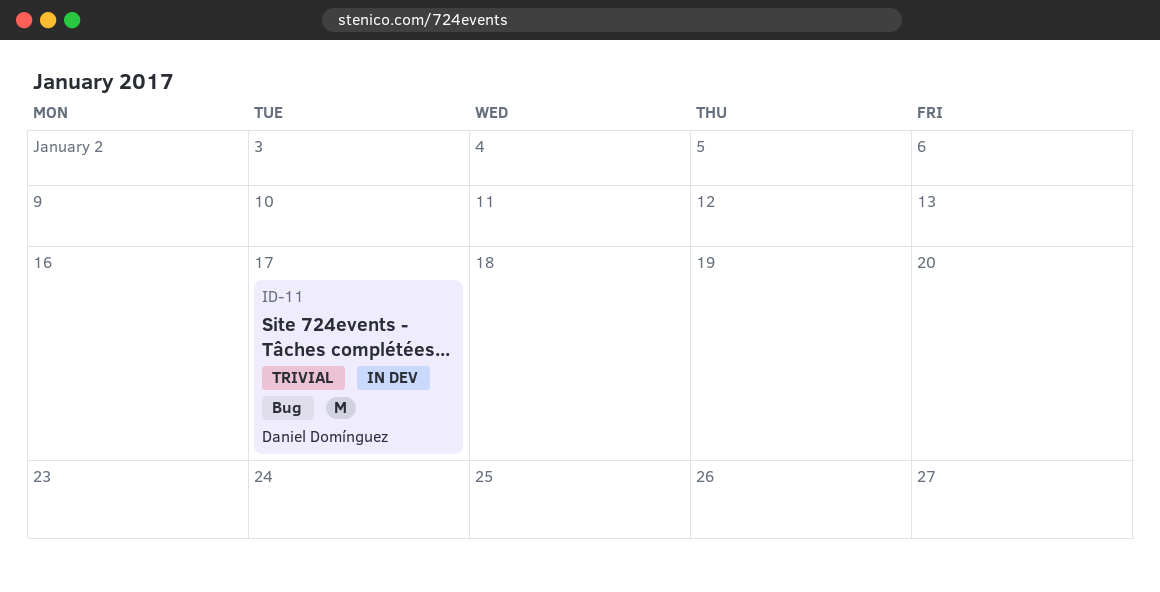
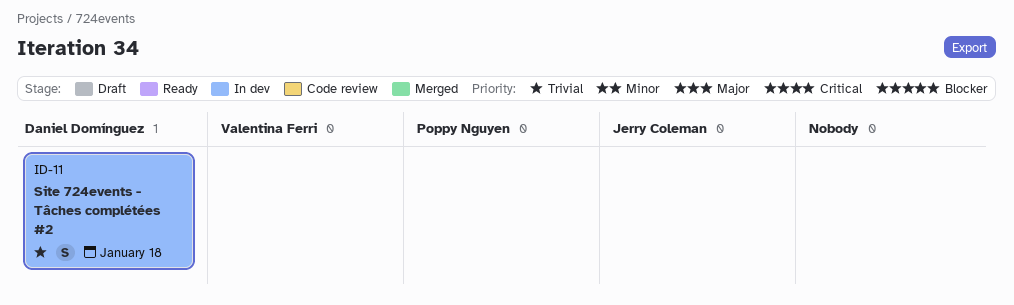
ID-11, estimate: M -> S
ID-11, due: Jan 17 -> Jan 18

